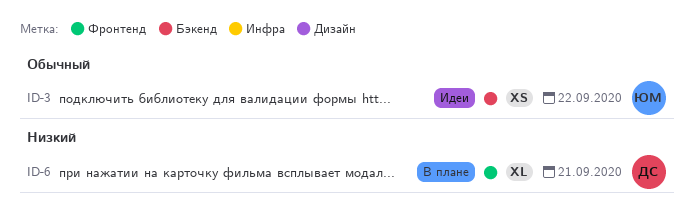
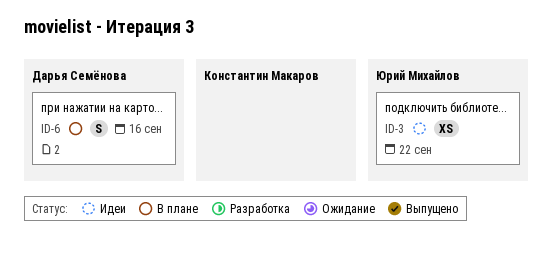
ID-6, estimate: XL -> S
ID-6, due: Sep 21 -> Sep 16

